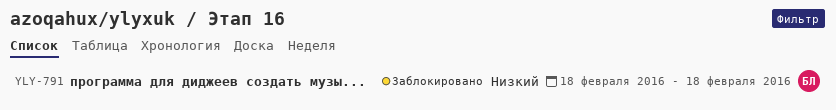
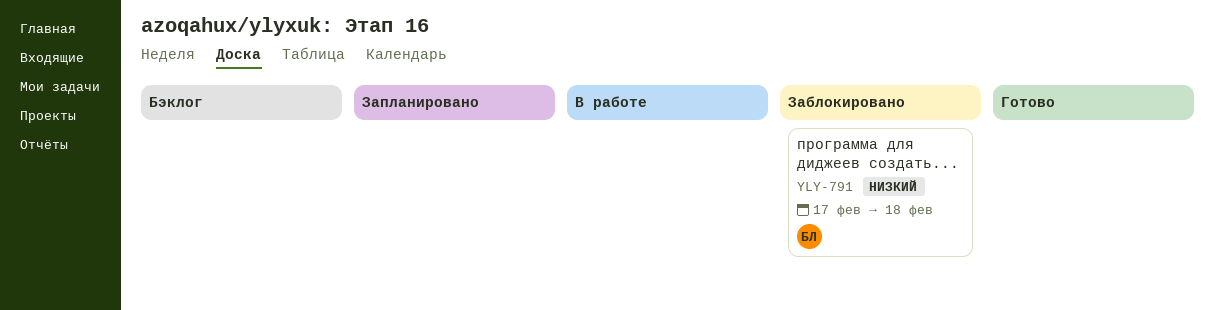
YLY-791, start: Feb 18 -> Feb 17

